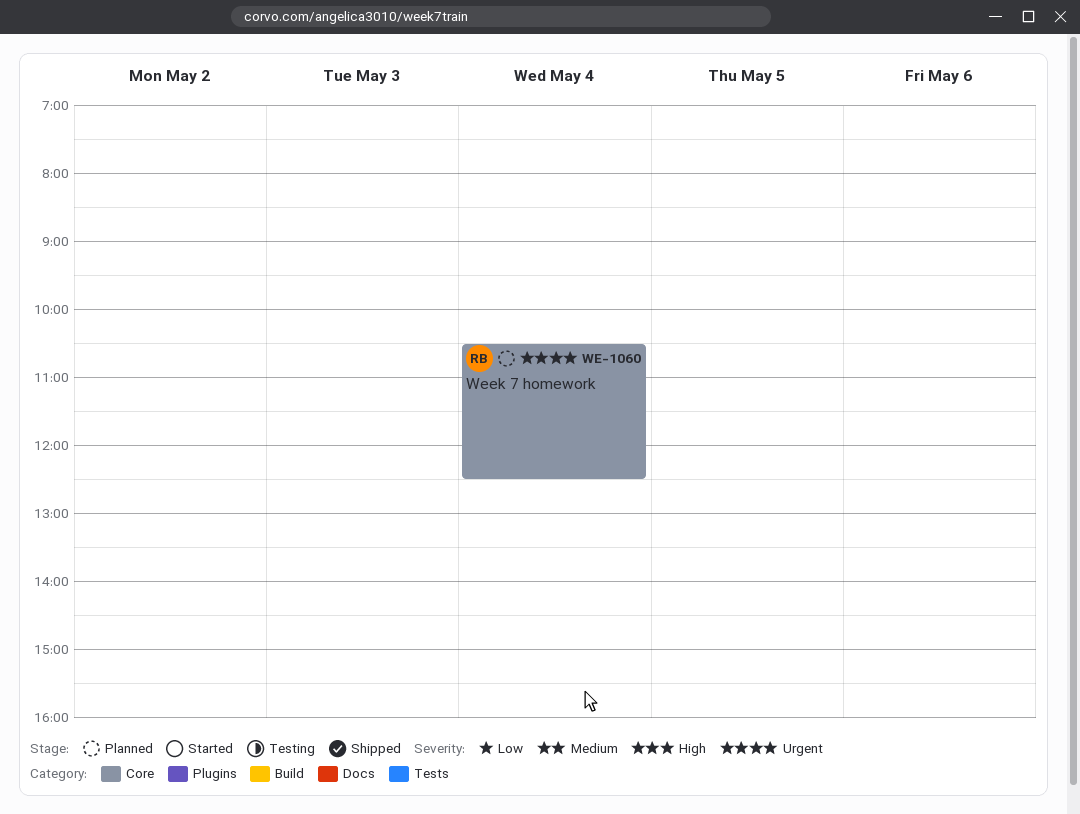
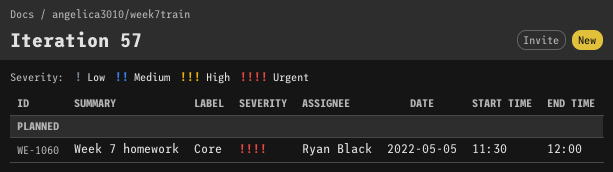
WE-1060, day: May 4 -> May 5
WE-1060, begins: 10:30 -> 11:30
WE-1060, ends: 12:30 -> 12:00

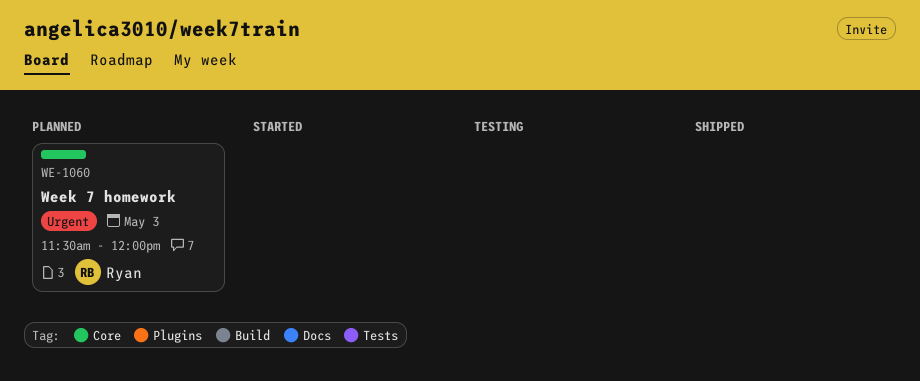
WE-1060, day: May 5 -> May 3

